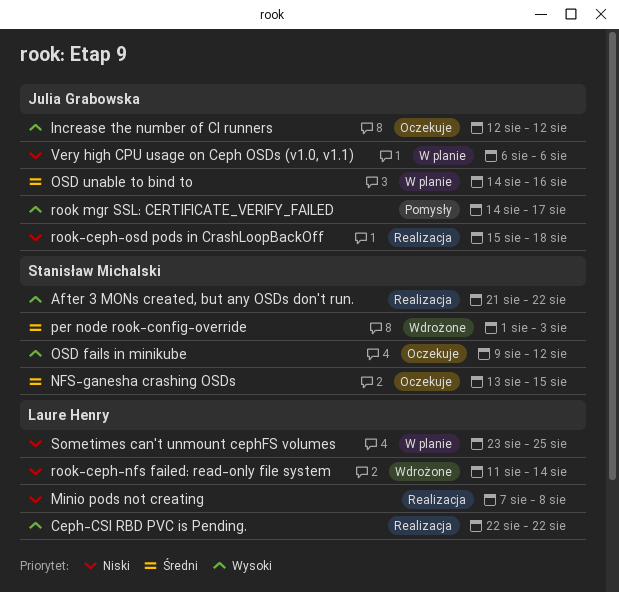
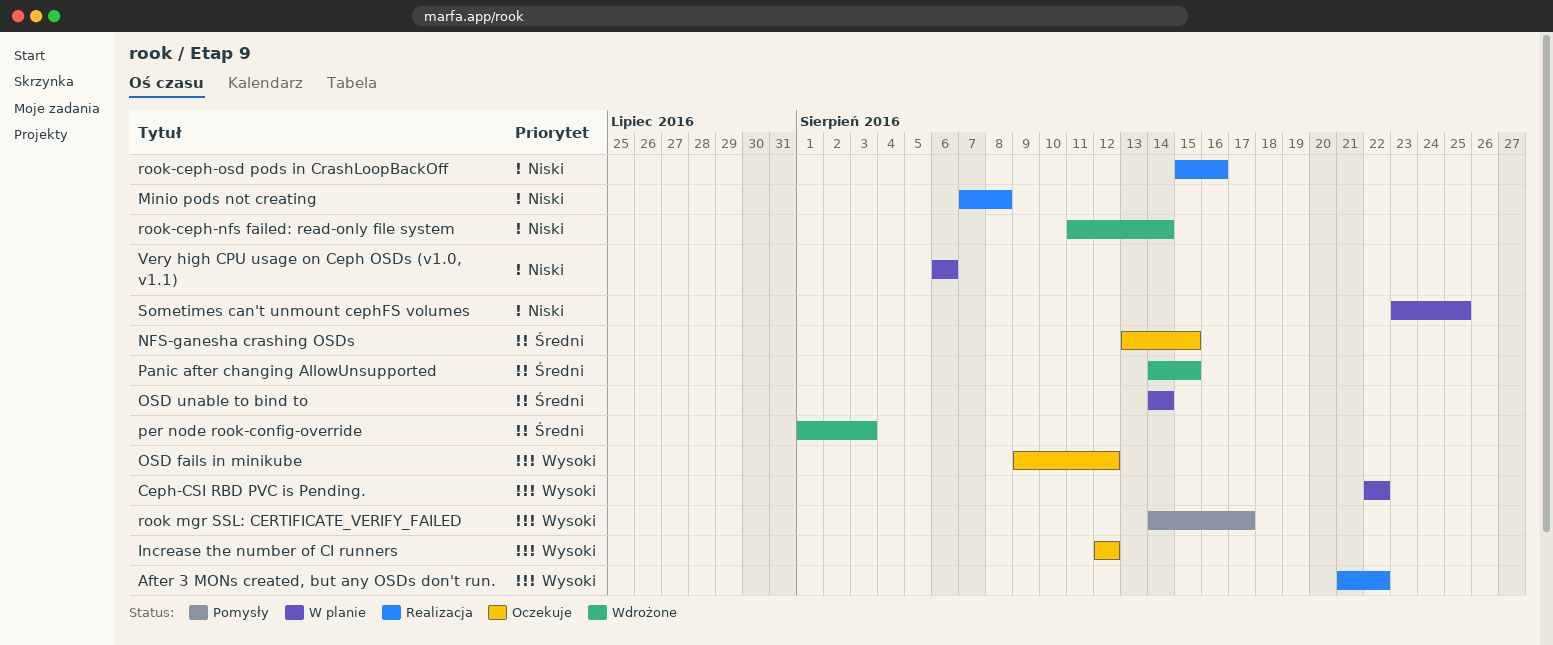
Ceph-CSI RBD PVC is Pending., status: Realizacja -> W planie
OSD unable to bind to, due: Aug 16 -> Aug 14
Panic after changing AllowUnsupported: none -> present
rook-ceph-osd pods in CrashLoopBackOff, due: Aug 18 -> Aug 16

